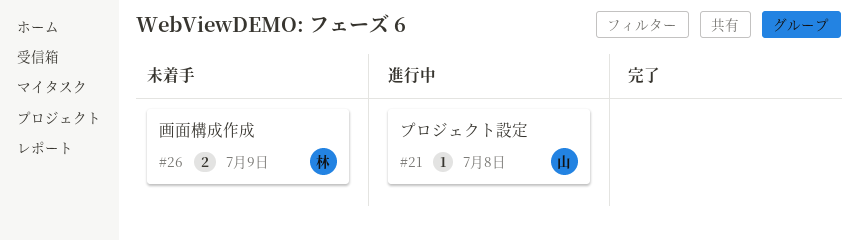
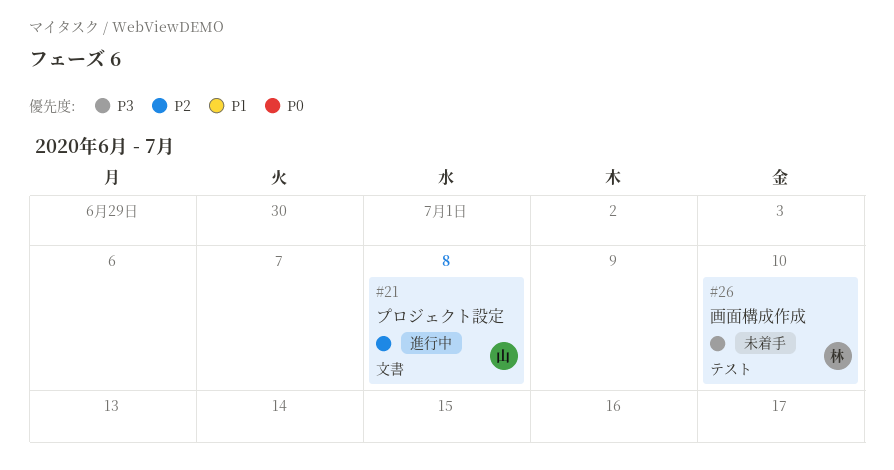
#26, due: Jul 9 -> Jul 10

